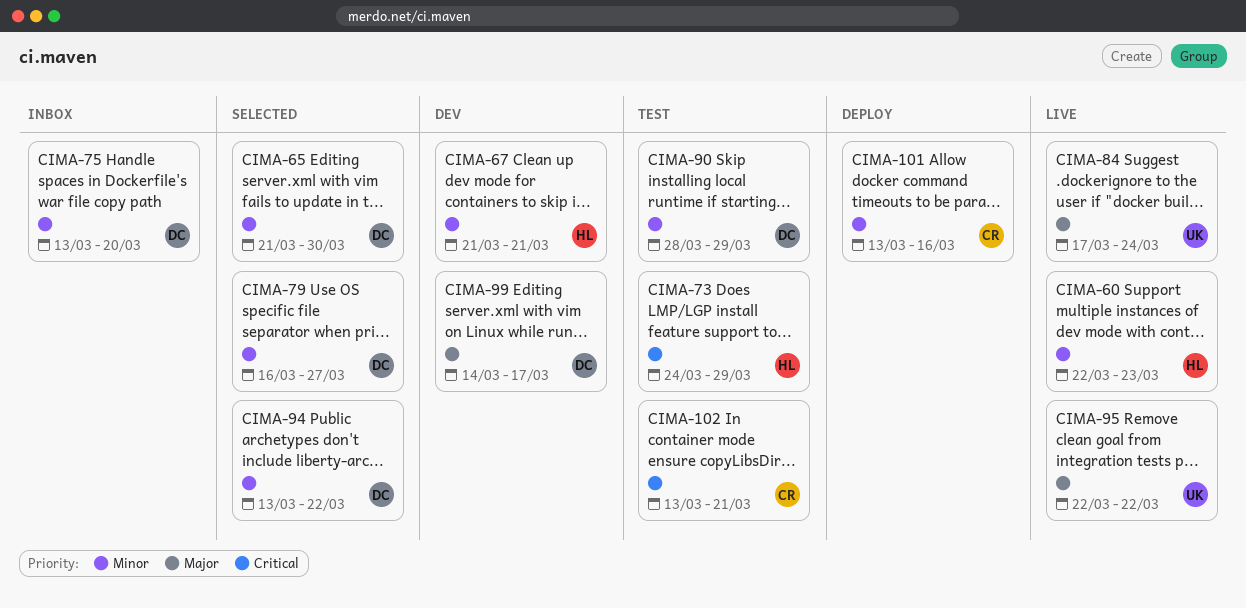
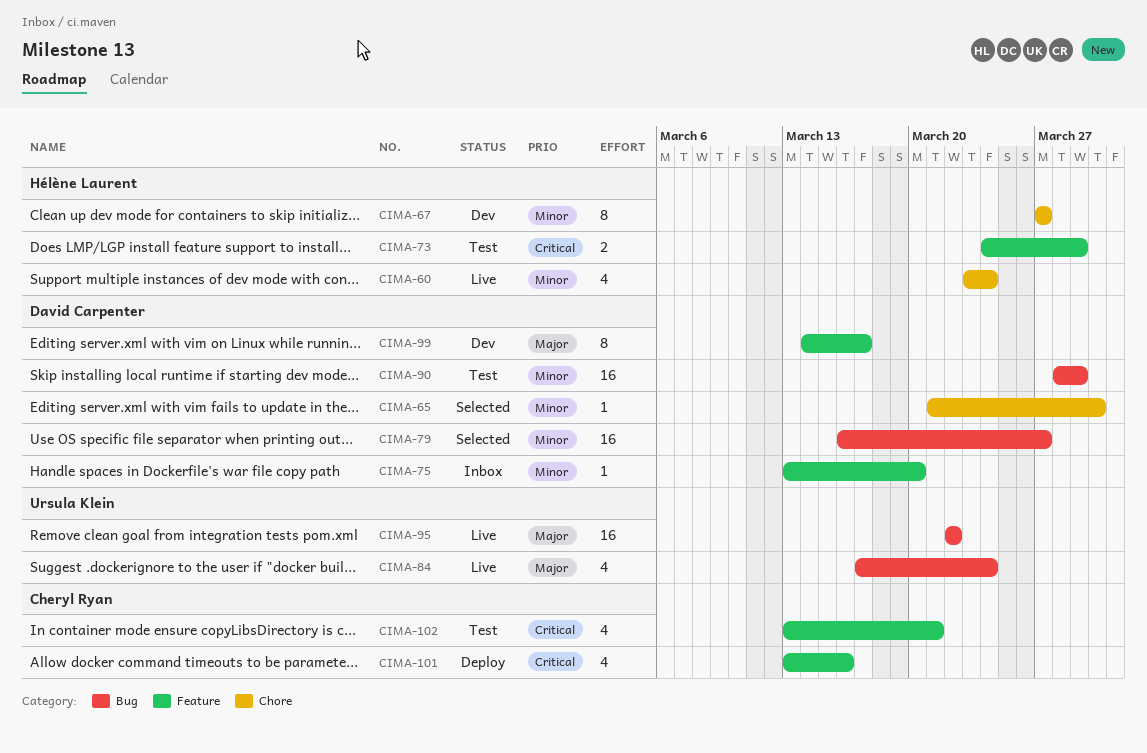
CIMA-60, start: Mar 22 -> Mar 23
CIMA-60, due: Mar 23 -> Mar 24
CIMA-67, start: Mar 21 -> Mar 27
CIMA-67, due: Mar 21 -> Mar 27
CIMA-94: present -> none
CIMA-101, priority: Minor -> Critical

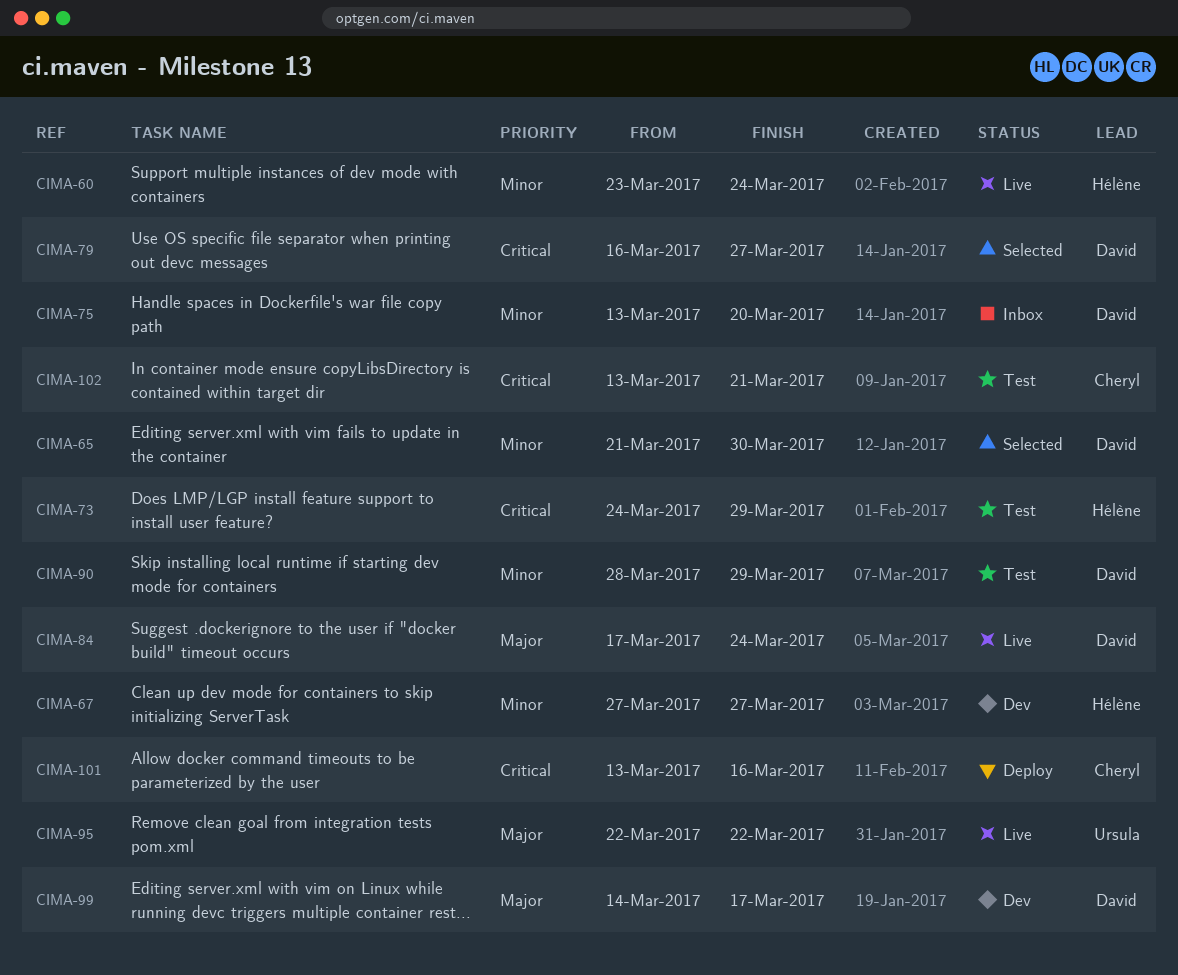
CIMA-79, priority: Minor -> Critical
CIMA-84, owner: Ursula Klein -> David Carpenter

